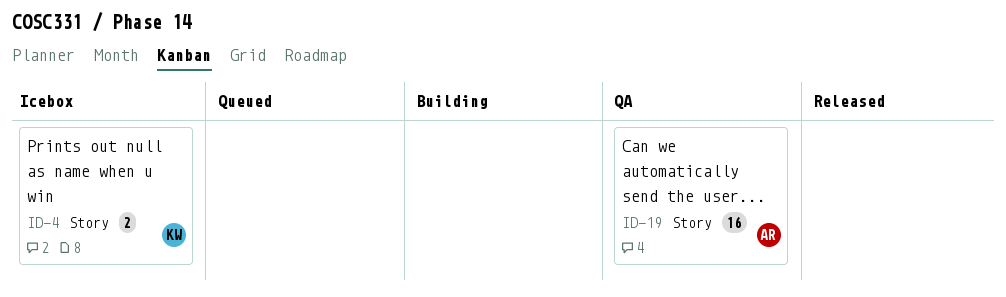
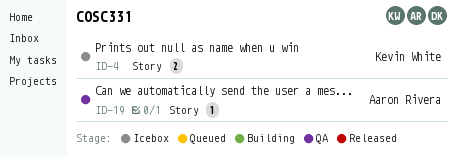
ID-19, estimate: 16 -> 1

